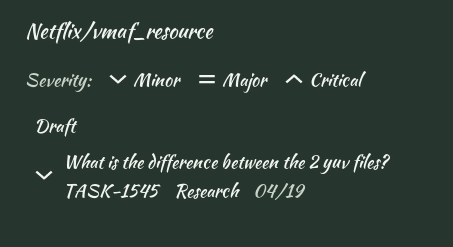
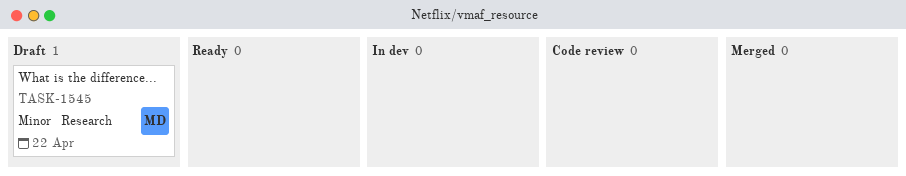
TASK-1545, due: Apr 19 -> Apr 22

